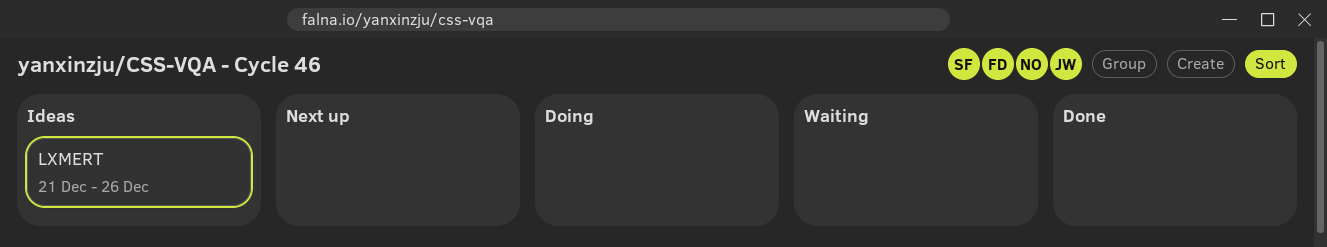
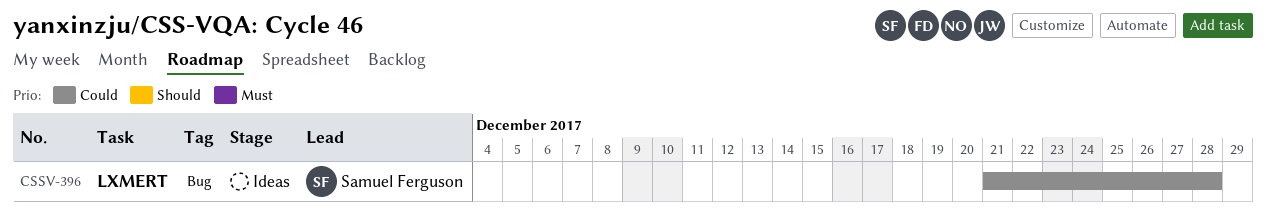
LXMERT, due: Dec 26 -> Dec 28

